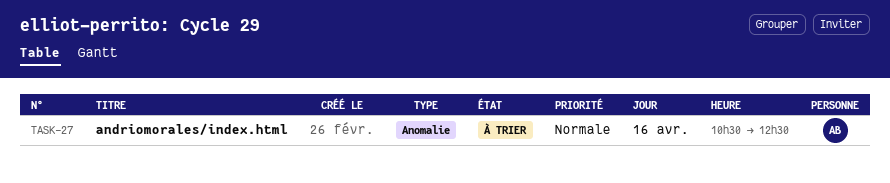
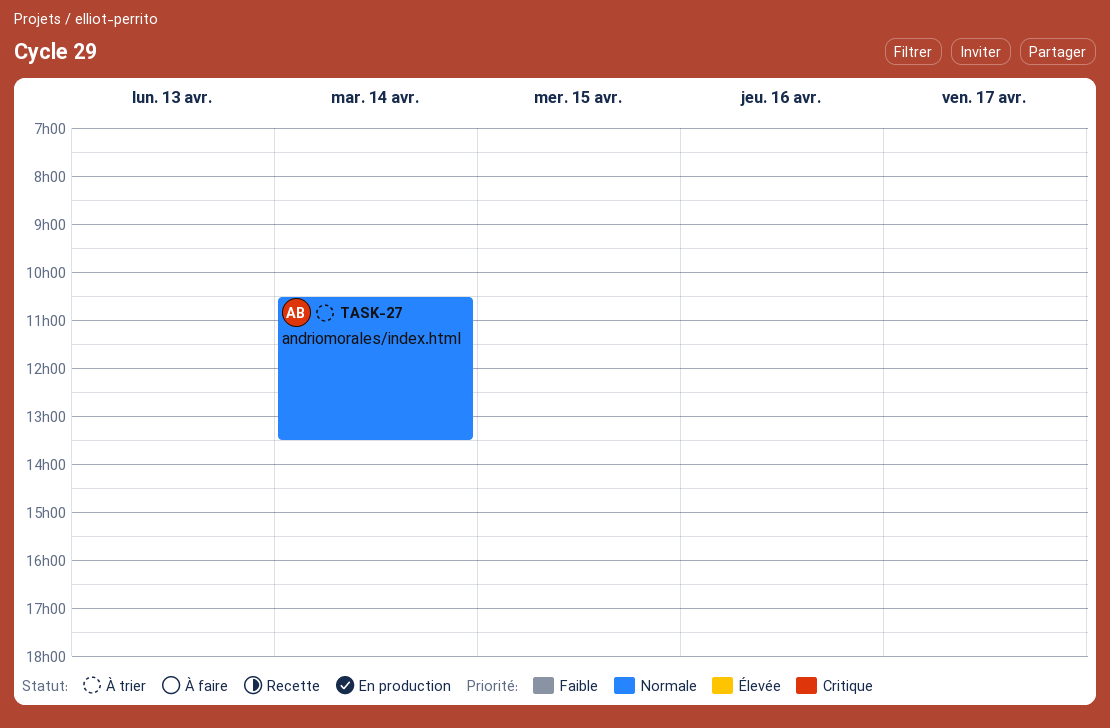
TASK-27, day: Apr 16 -> Apr 14
TASK-27, ends: 12:30 -> 13:30

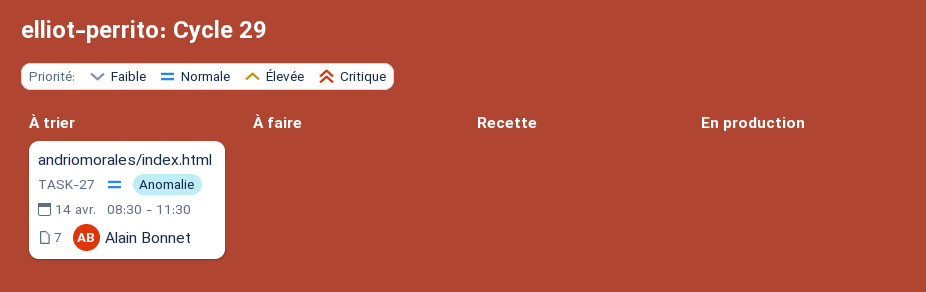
TASK-27, begins: 10:30 -> 08:30
TASK-27, ends: 13:30 -> 11:30

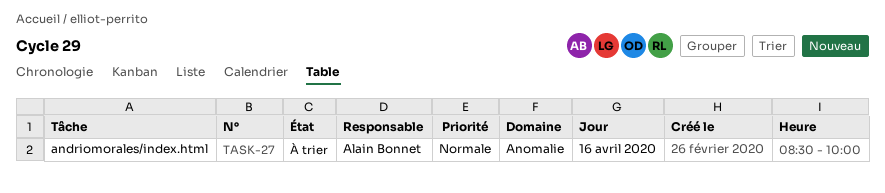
TASK-27, day: Apr 14 -> Apr 16
TASK-27, ends: 11:30 -> 10:00

